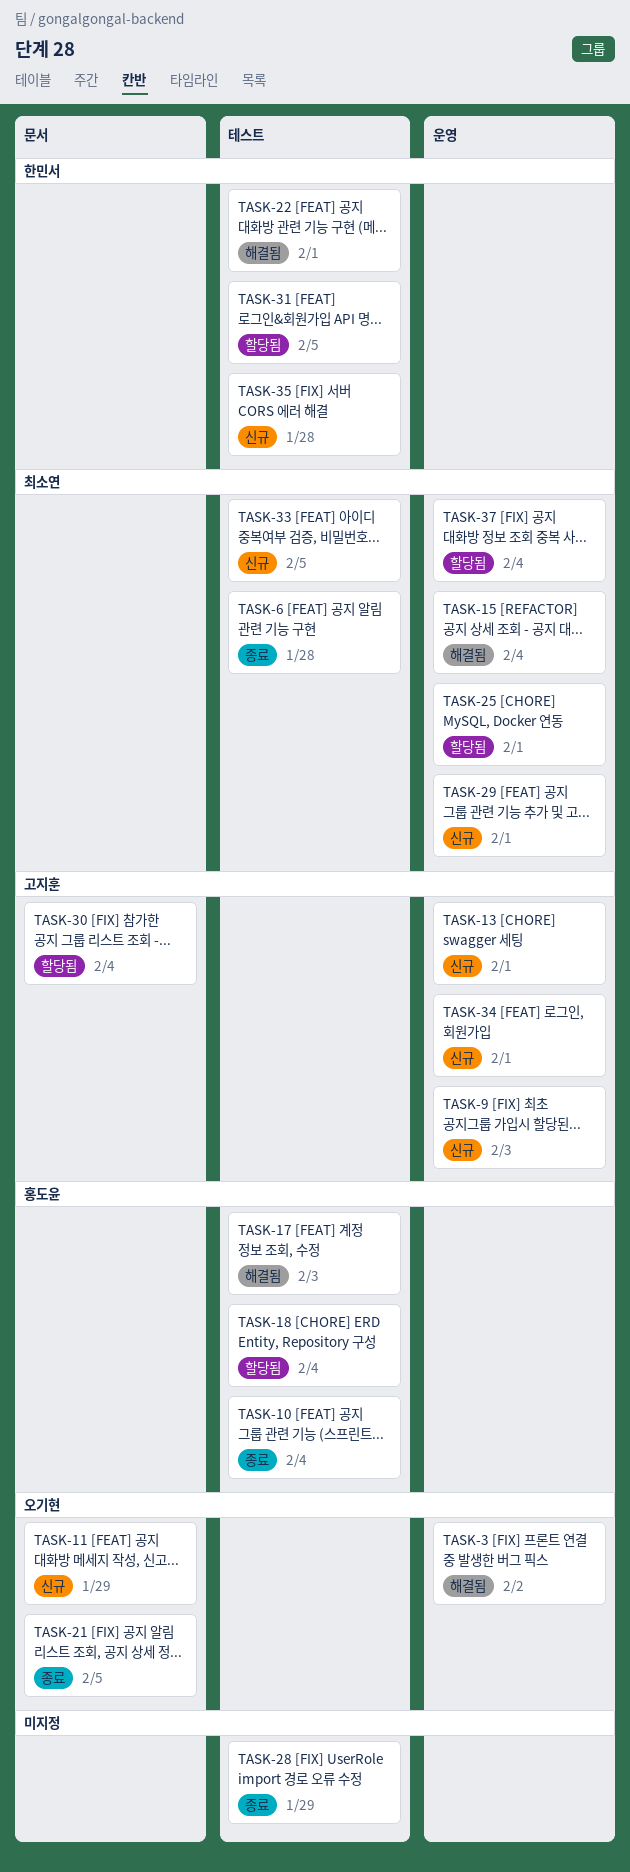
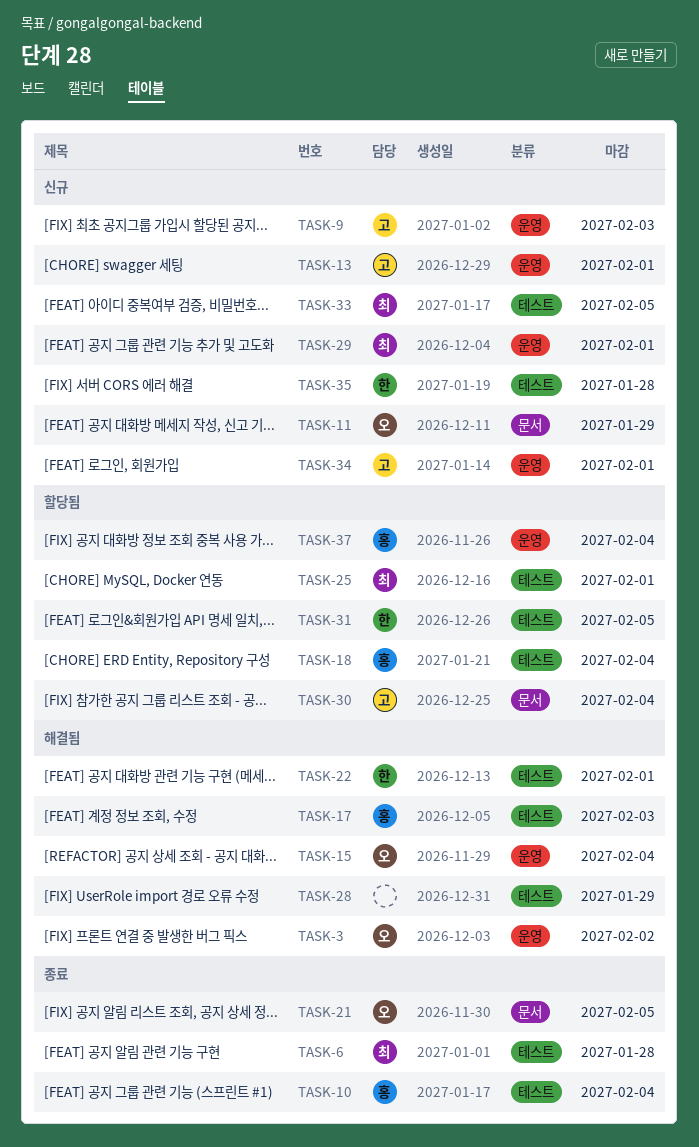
TASK-15, owner: 최소연 -> 오기현
TASK-25, label: 운영 -> 테스트
TASK-28, status: 종료 -> 해결됨
TASK-37, owner: 최소연 -> 홍도윤

